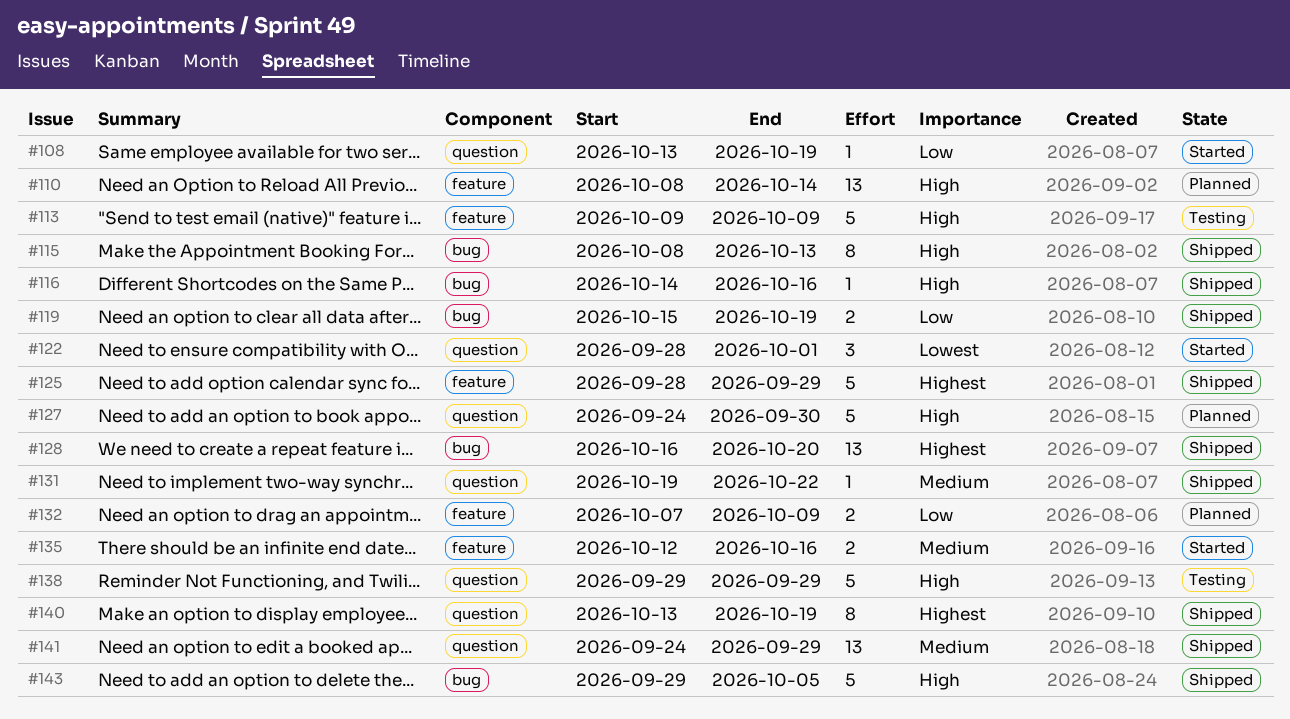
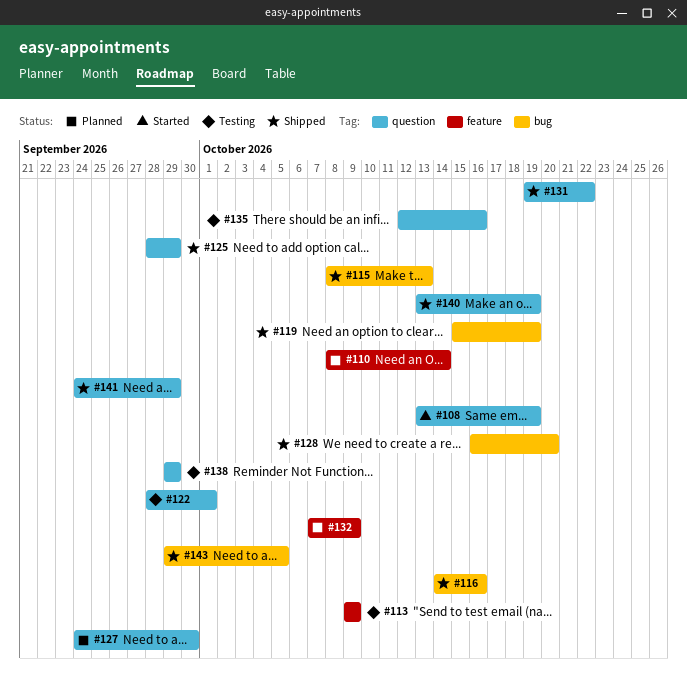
#122, status: Started -> Testing
#125, label: feature -> question
#135, status: Started -> Testing
#135, label: feature -> question

